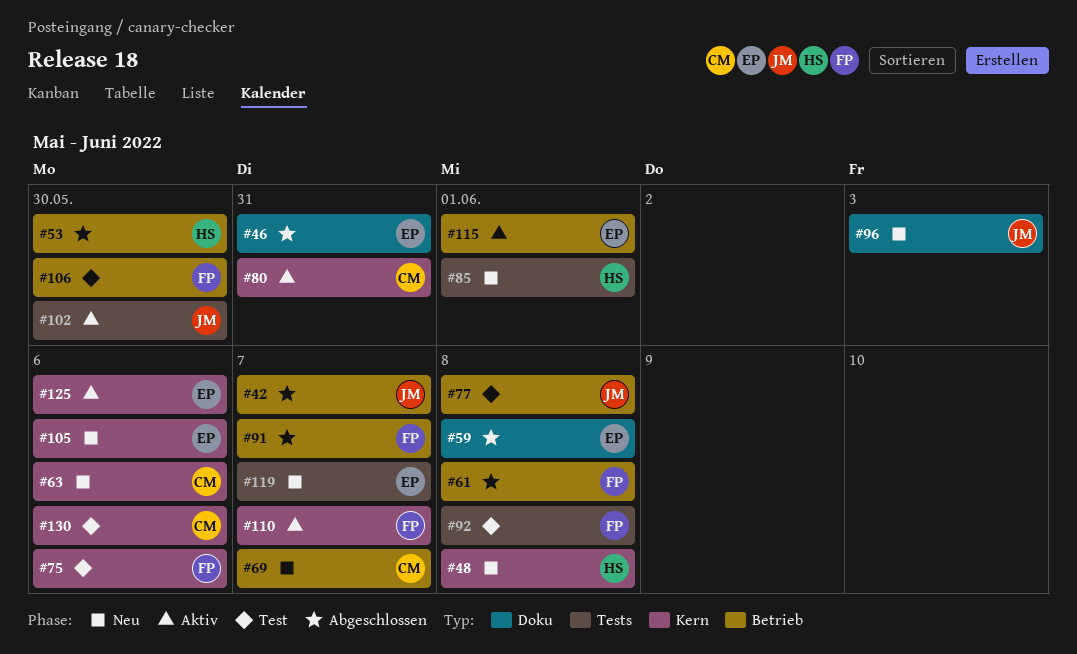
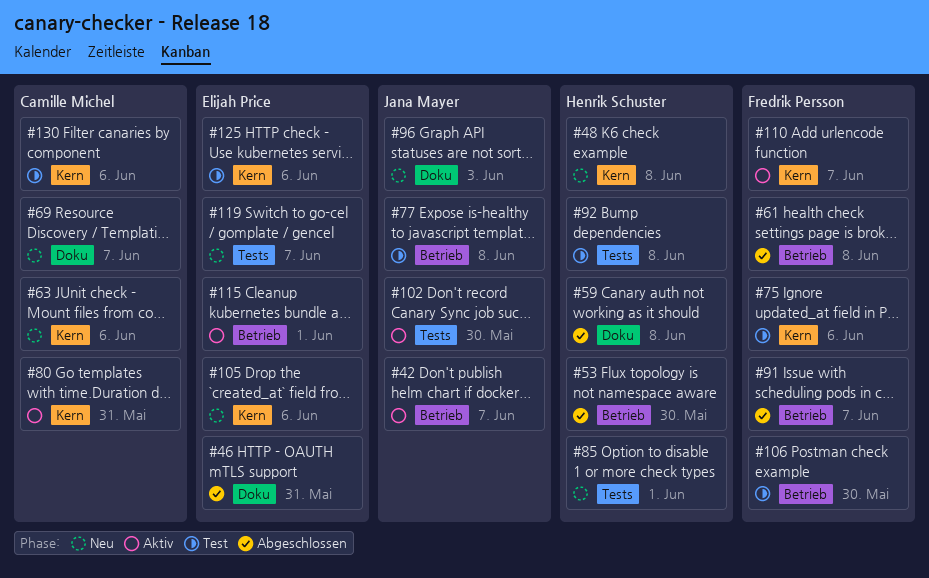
#42, status: Abgeschlossen -> Aktiv
#59, owner: Elijah Price -> Henrik Schuster
#69, label: Betrieb -> Doku
#92, owner: Fredrik Persson -> Henrik Schuster
#125, status: Aktiv -> Test

